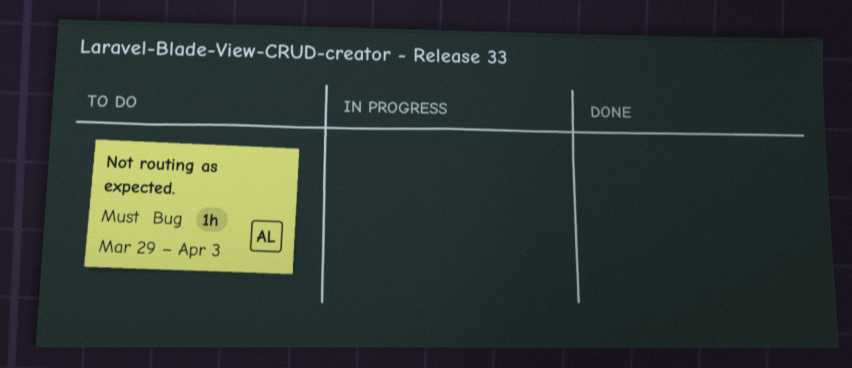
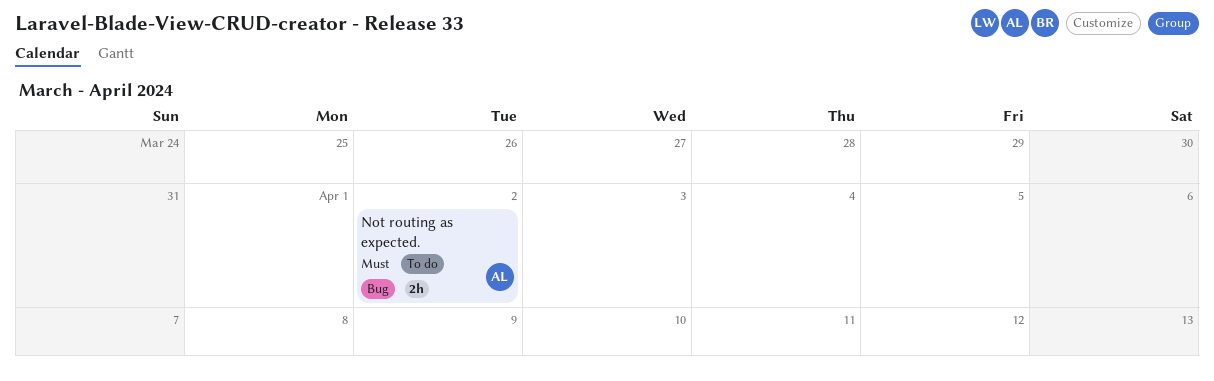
Not routing as expected., estimate: 1h -> 2h
Not routing as expected., due: Apr 3 -> Apr 2

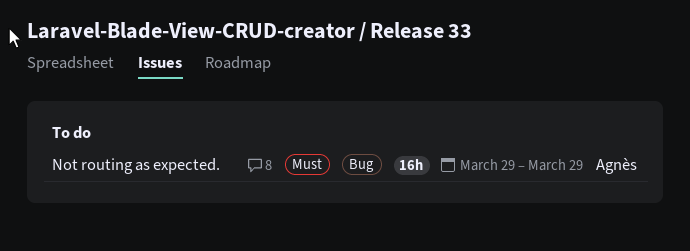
Not routing as expected., estimate: 2h -> 16h
Not routing as expected., due: Apr 2 -> Mar 29

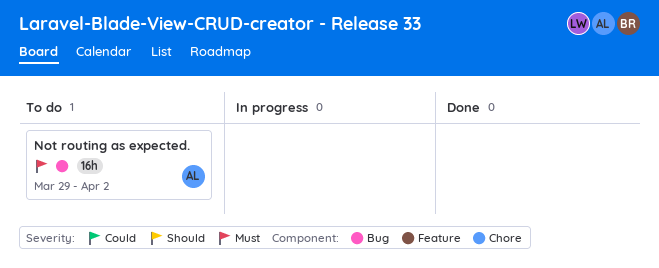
Not routing as expected., due: Mar 29 -> Apr 2

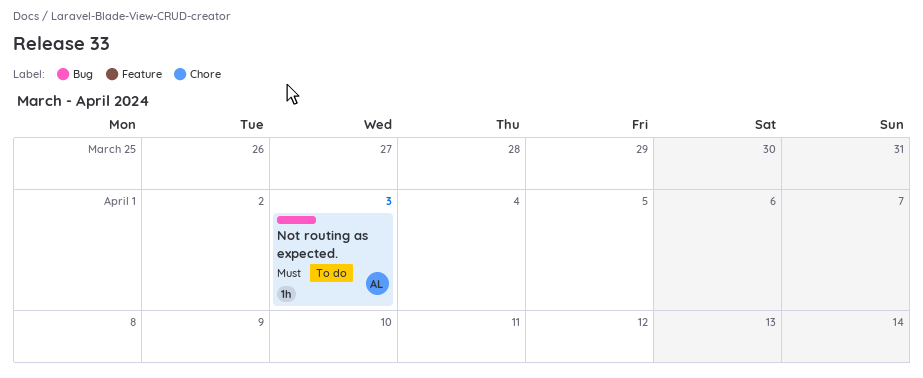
Not routing as expected., estimate: 16h -> 1h
Not routing as expected., due: Apr 2 -> Apr 3

